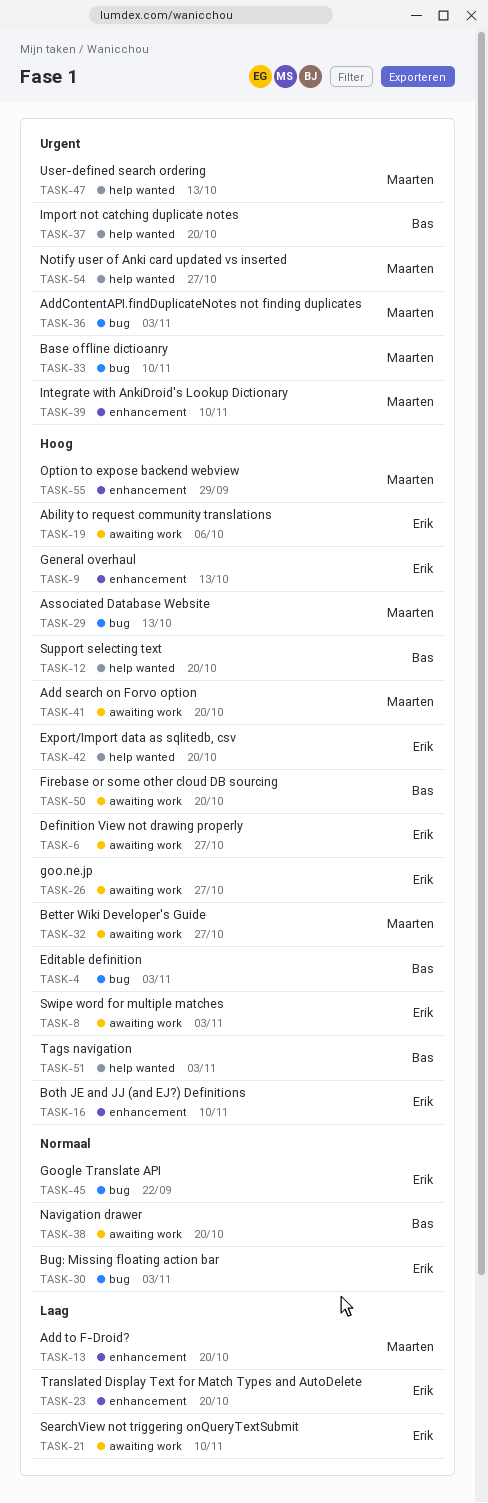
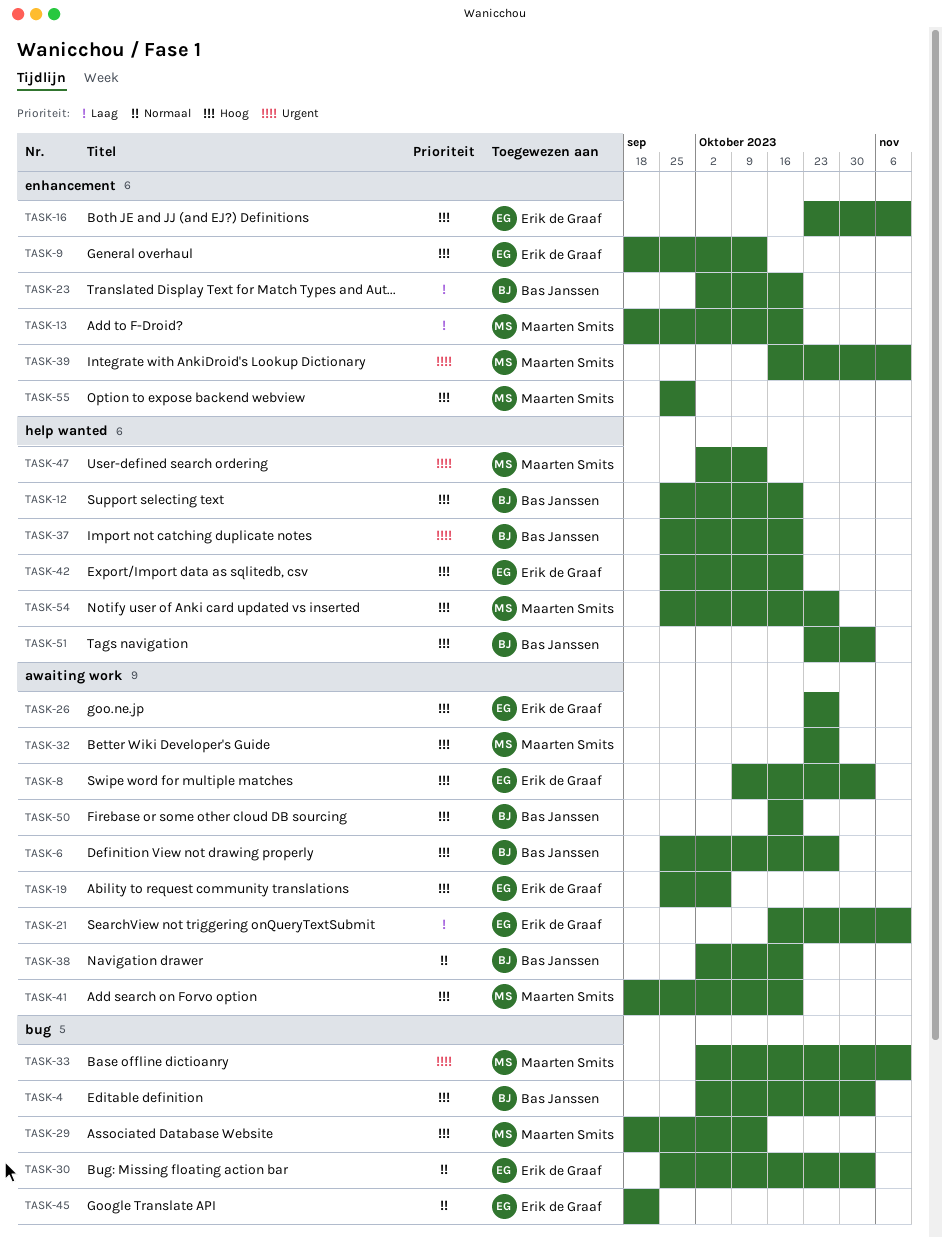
TASK-6, owner: Erik de Graaf -> Bas Janssen
TASK-23, owner: Erik de Graaf -> Bas Janssen
TASK-36: present -> none
TASK-54, priority: Urgent -> Hoog

